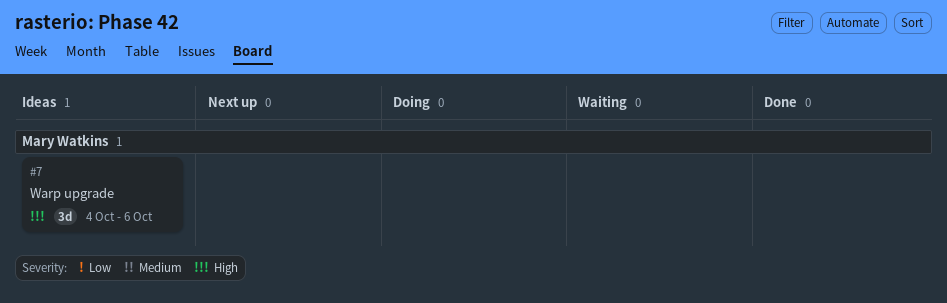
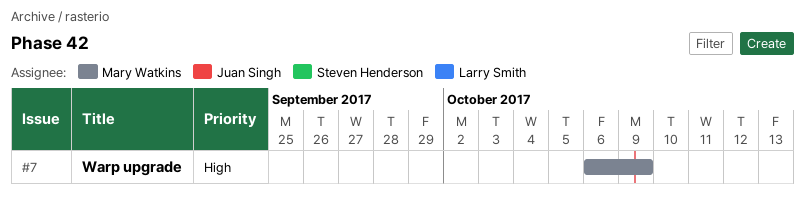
#7, start: Oct 4 -> Oct 6
#7, due: Oct 6 -> Oct 9

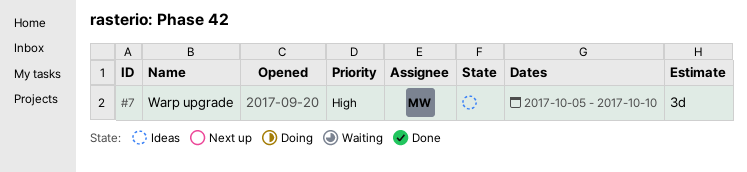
#7, start: Oct 6 -> Oct 5
#7, due: Oct 9 -> Oct 10

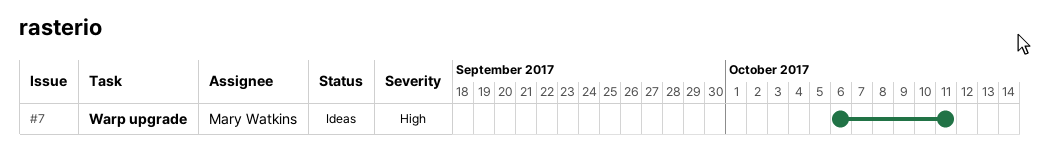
#7, start: Oct 5 -> Oct 6
#7, due: Oct 10 -> Oct 11

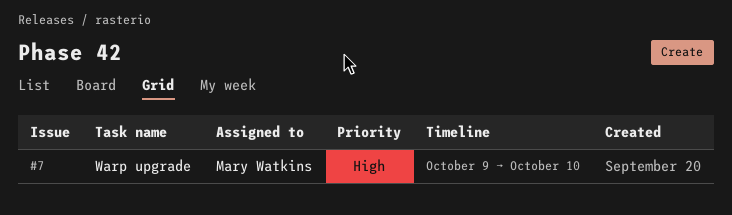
#7, start: Oct 6 -> Oct 9
#7, due: Oct 11 -> Oct 10

